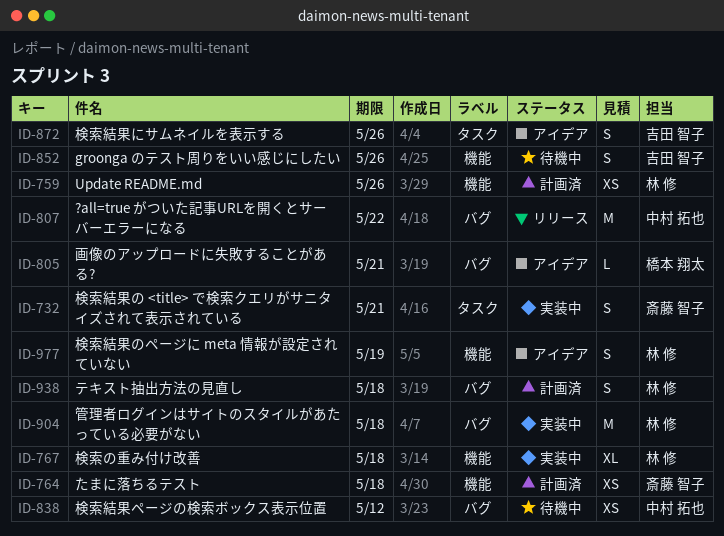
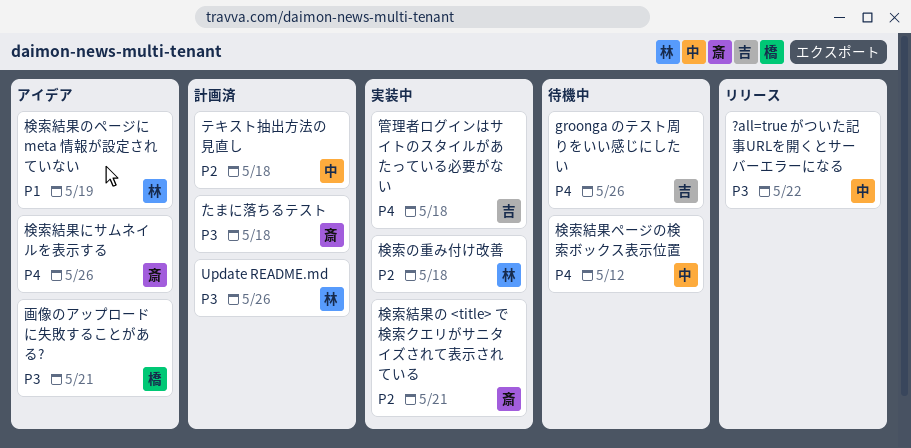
テキスト抽出方法の見直し, owner: 林 修 -> 中村 拓也
検索結果にサムネイルを表示する, owner: 吉田 智子 -> 斎藤 智子
管理者ログインはサイトのスタイルがあたっている必要がない, owner: 林 修 -> 吉田 智子

